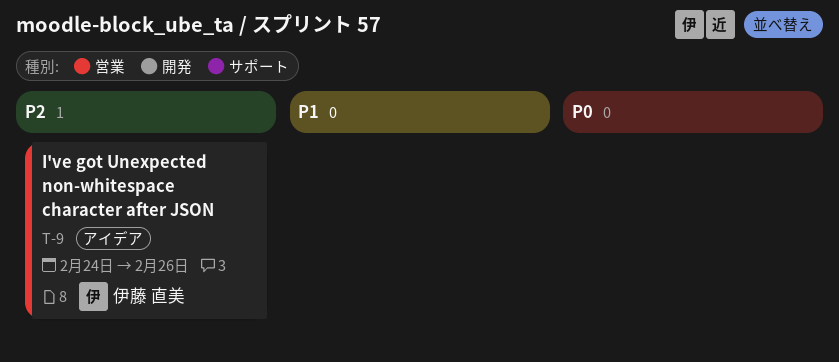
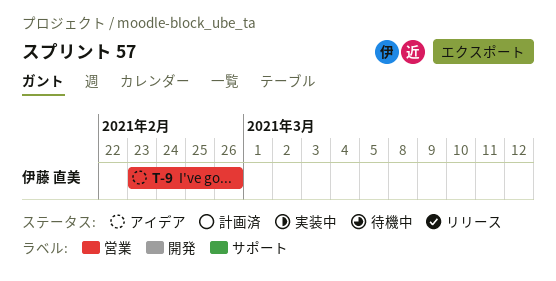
T-9, start: Feb 24 -> Feb 23

